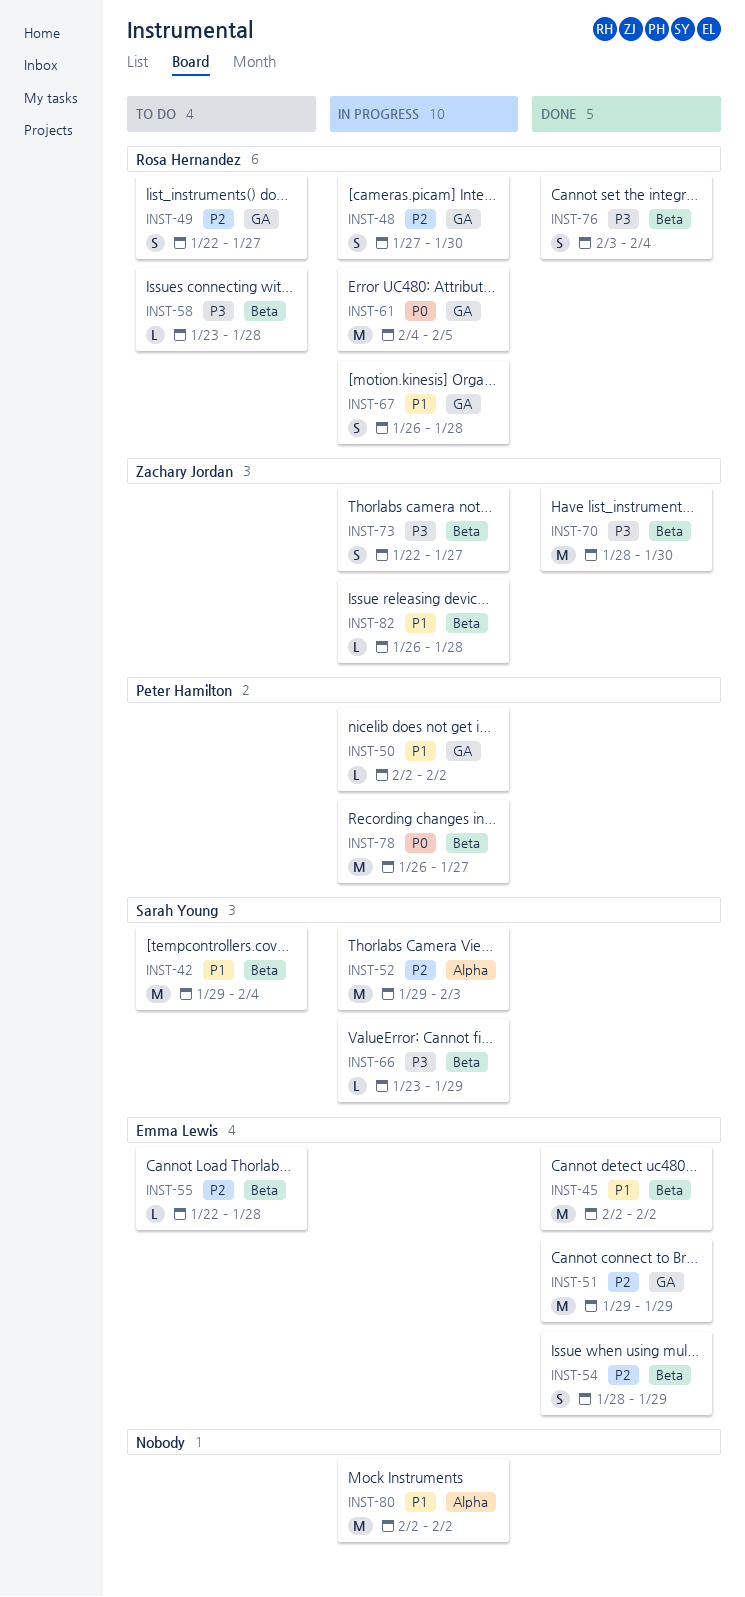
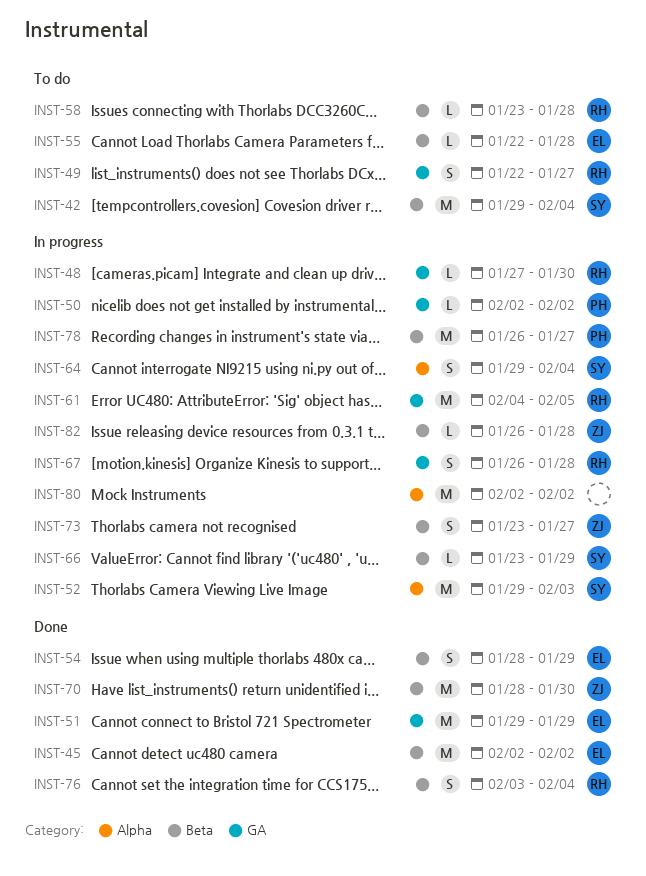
INST-48, estimate: S -> L
INST-64: none -> present
INST-73, start: Jan 22 -> Jan 23

